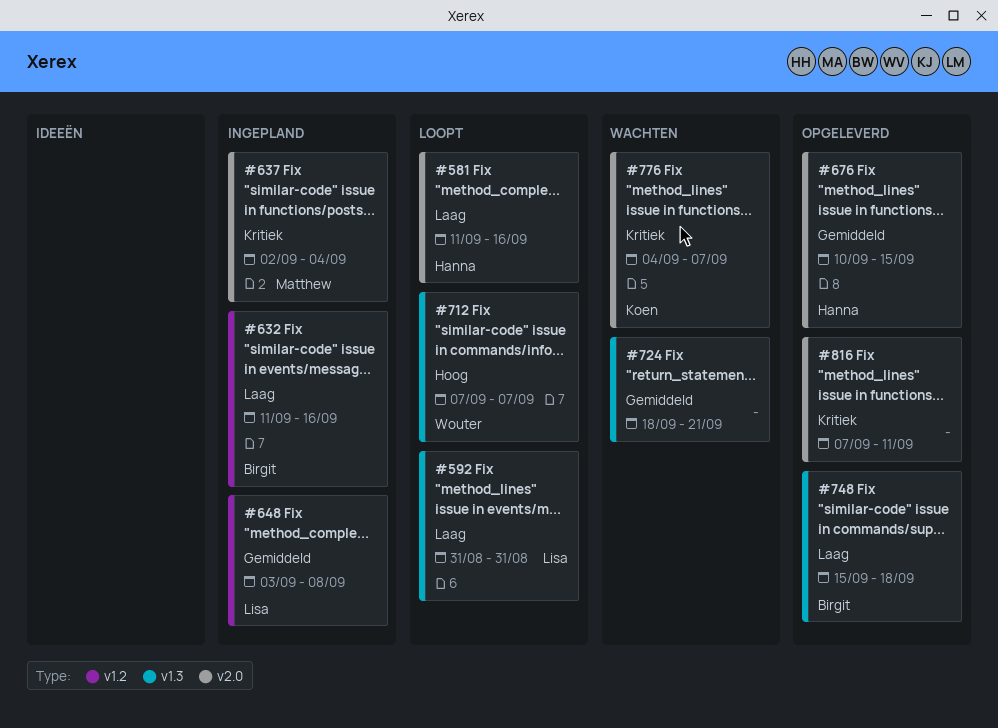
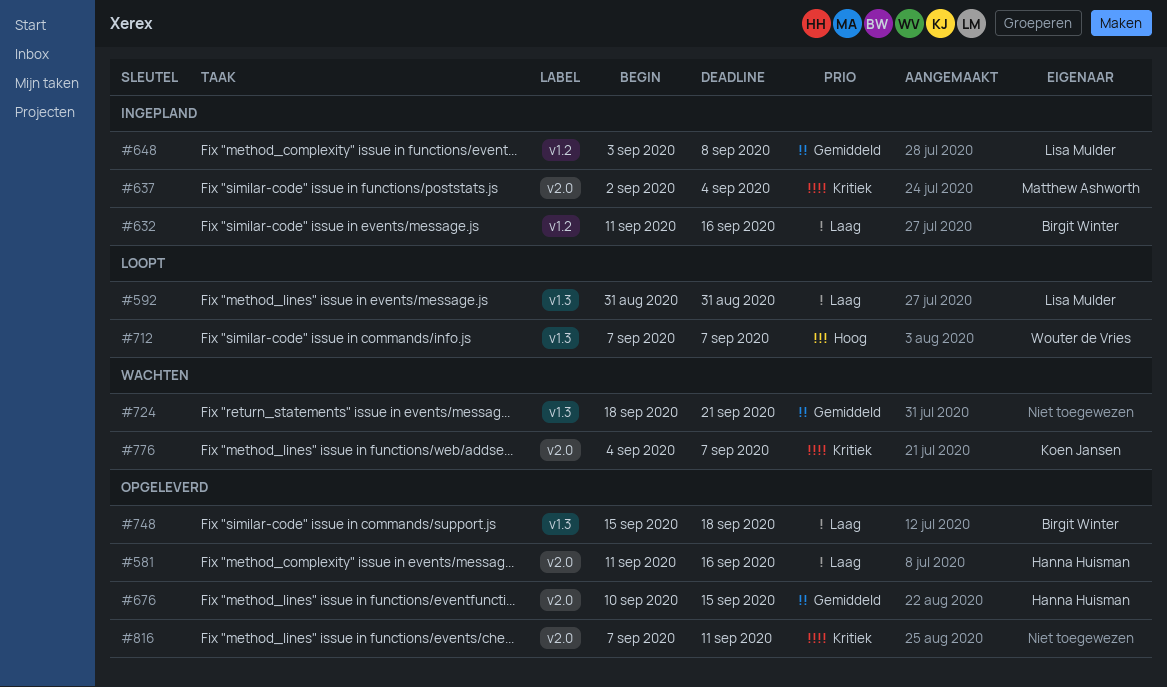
#581, status: Loopt -> Opgeleverd

